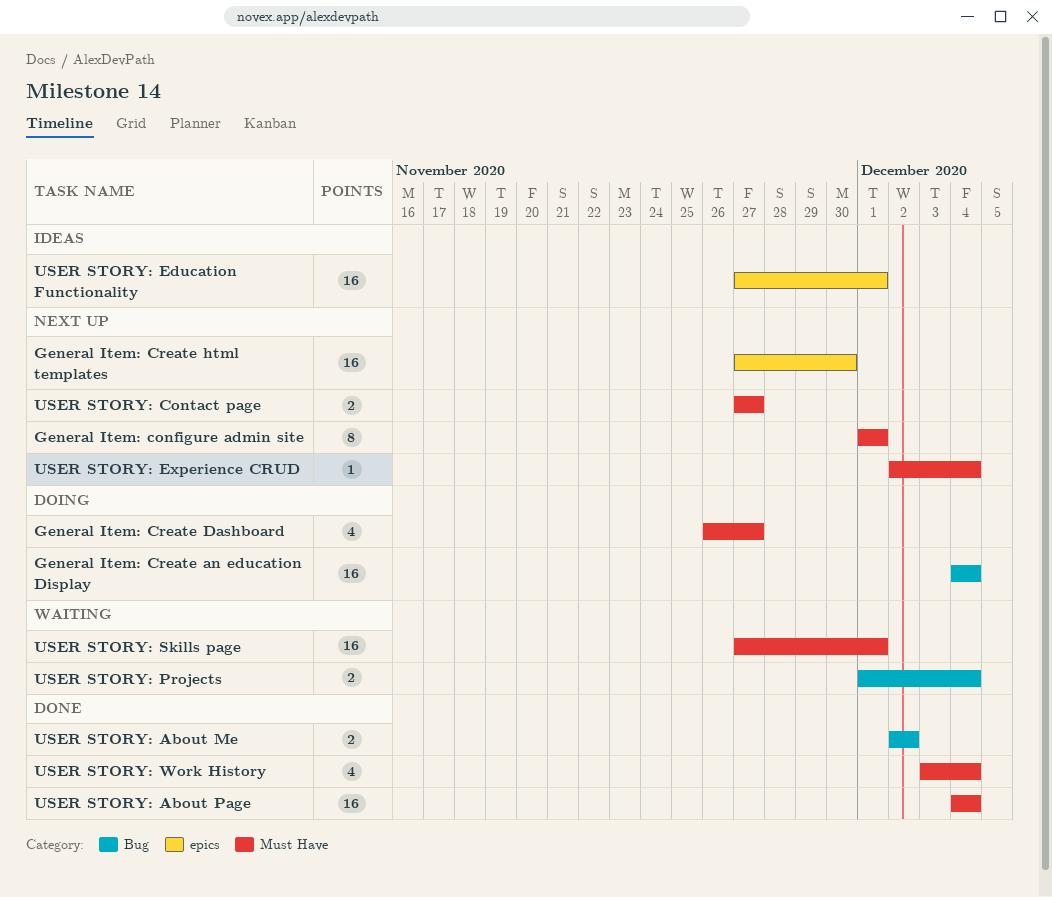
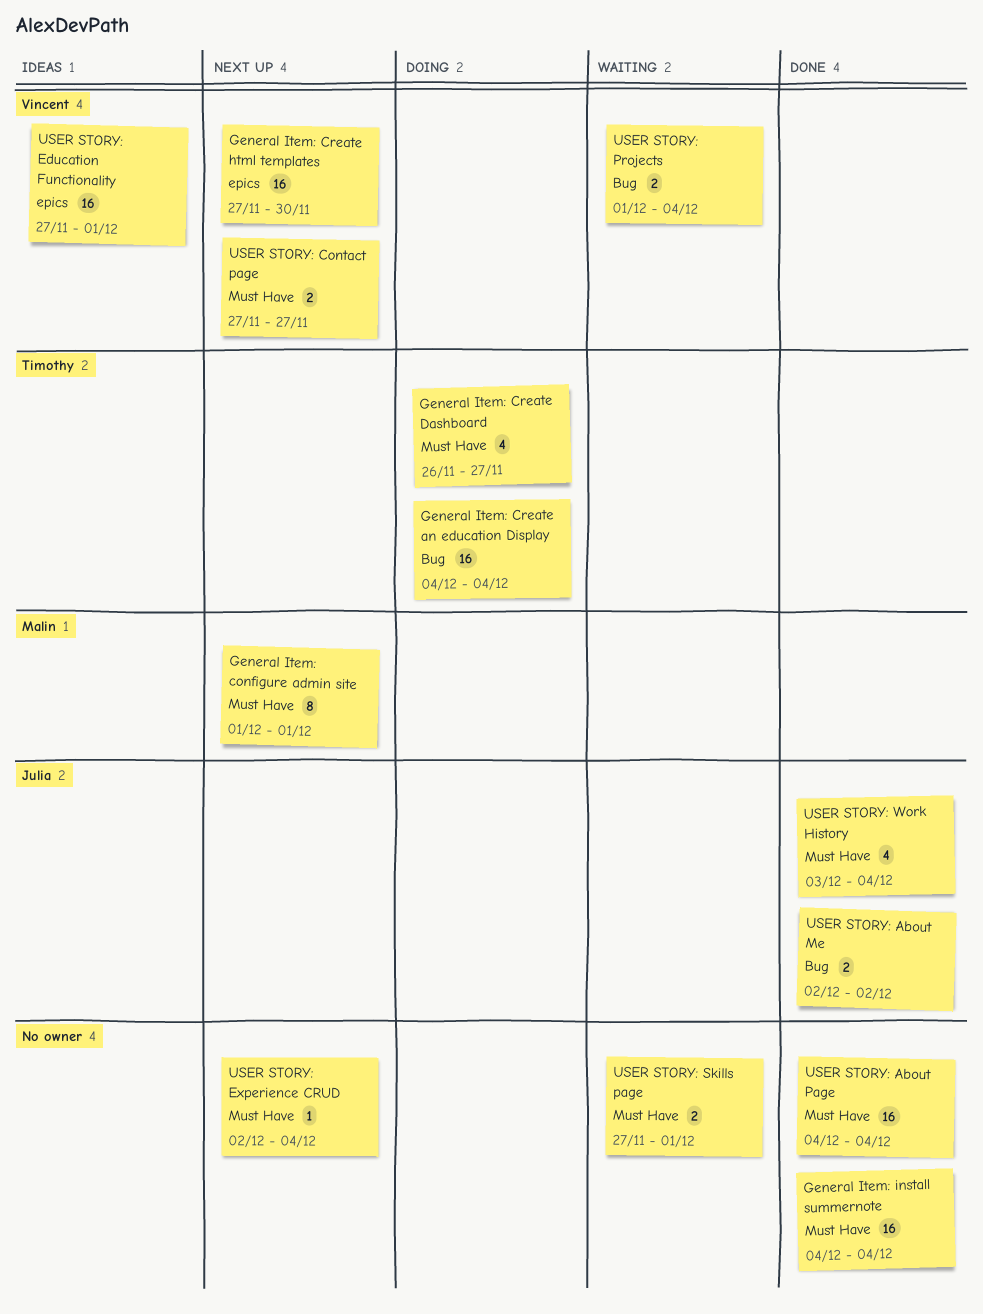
General Item: install summernote: none -> present
USER STORY: Skills page, estimate: 16 -> 2

